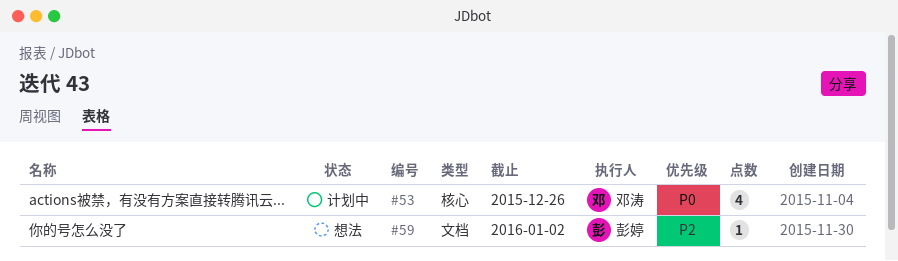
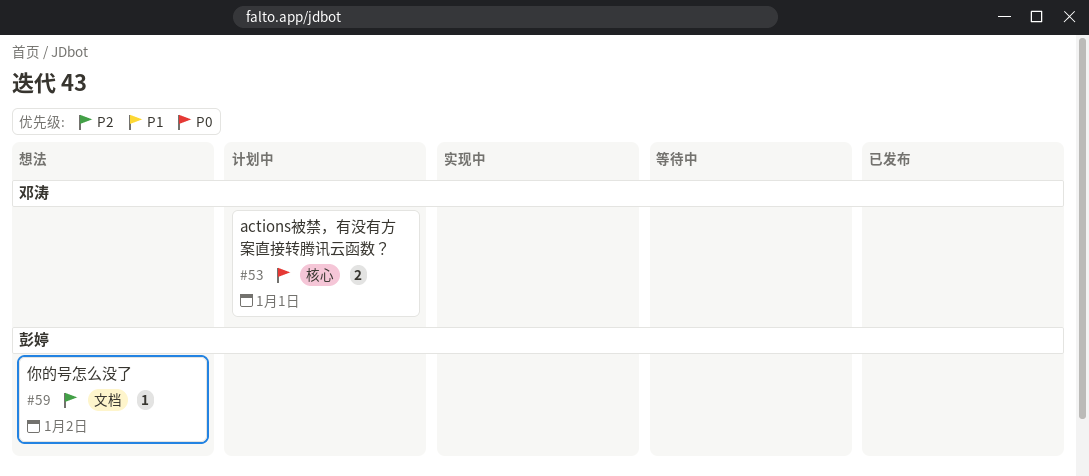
#53, estimate: 4 -> 2
#53, due: Dec 26 -> Jan 1

